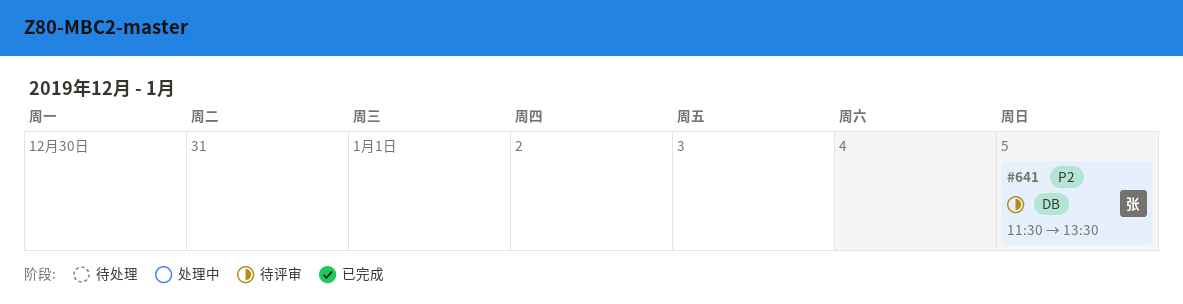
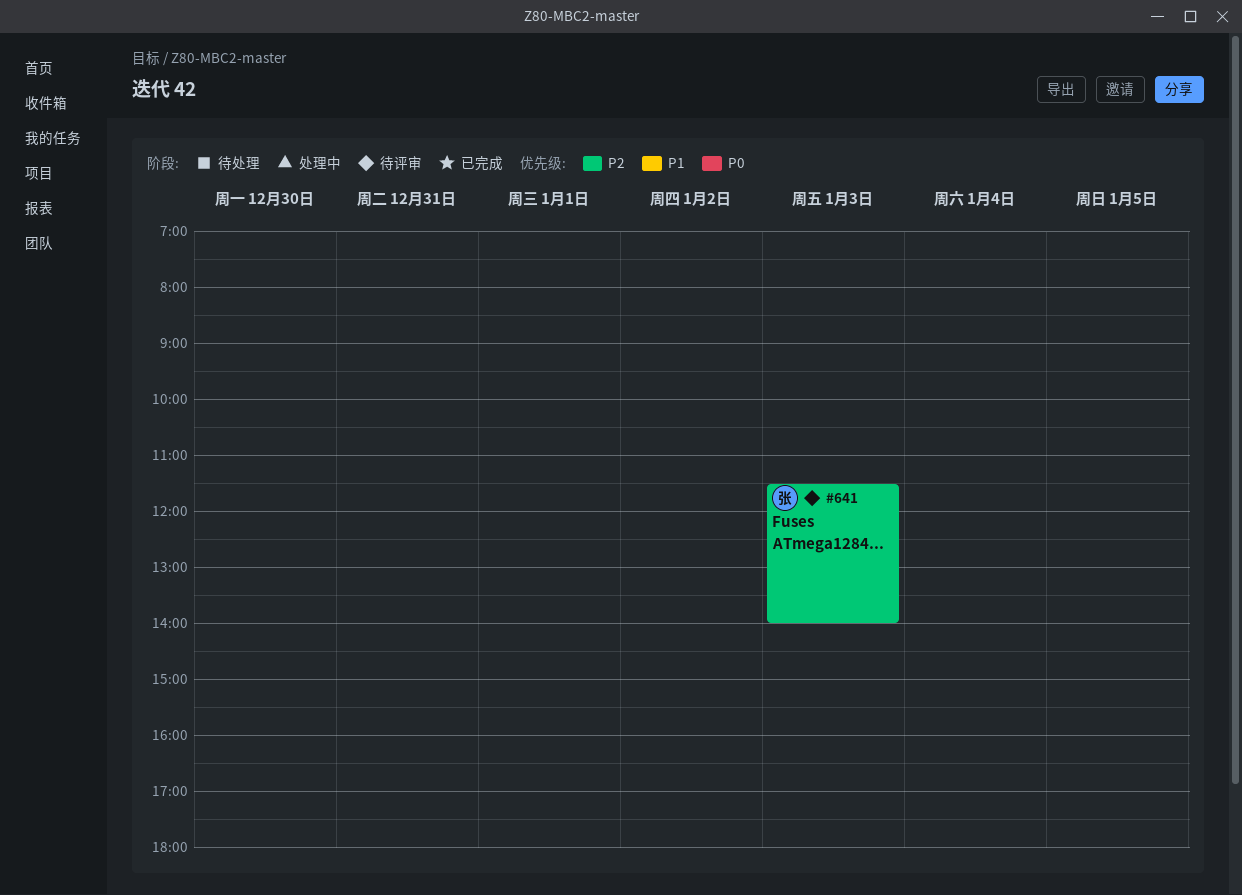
#641, day: Jan 5 -> Jan 3
#641, ends: 13:30 -> 14:00

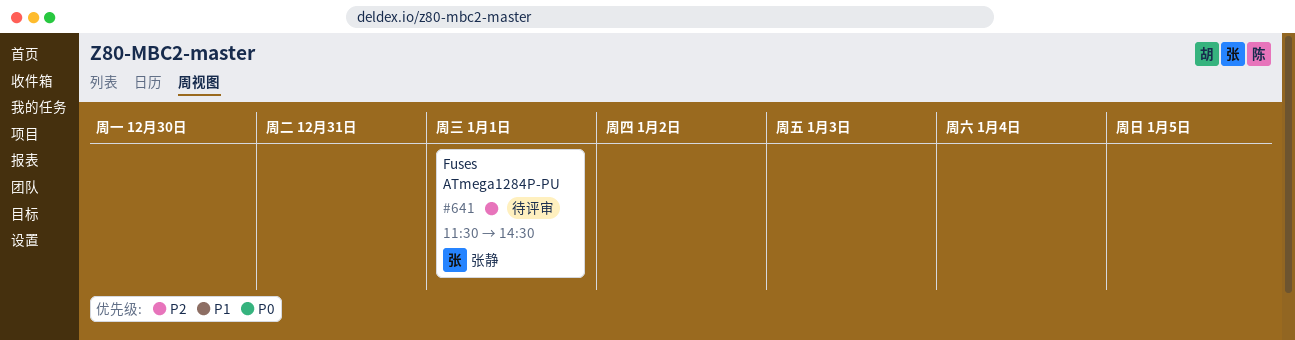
#641, day: Jan 3 -> Jan 1
#641, ends: 14:00 -> 14:30

